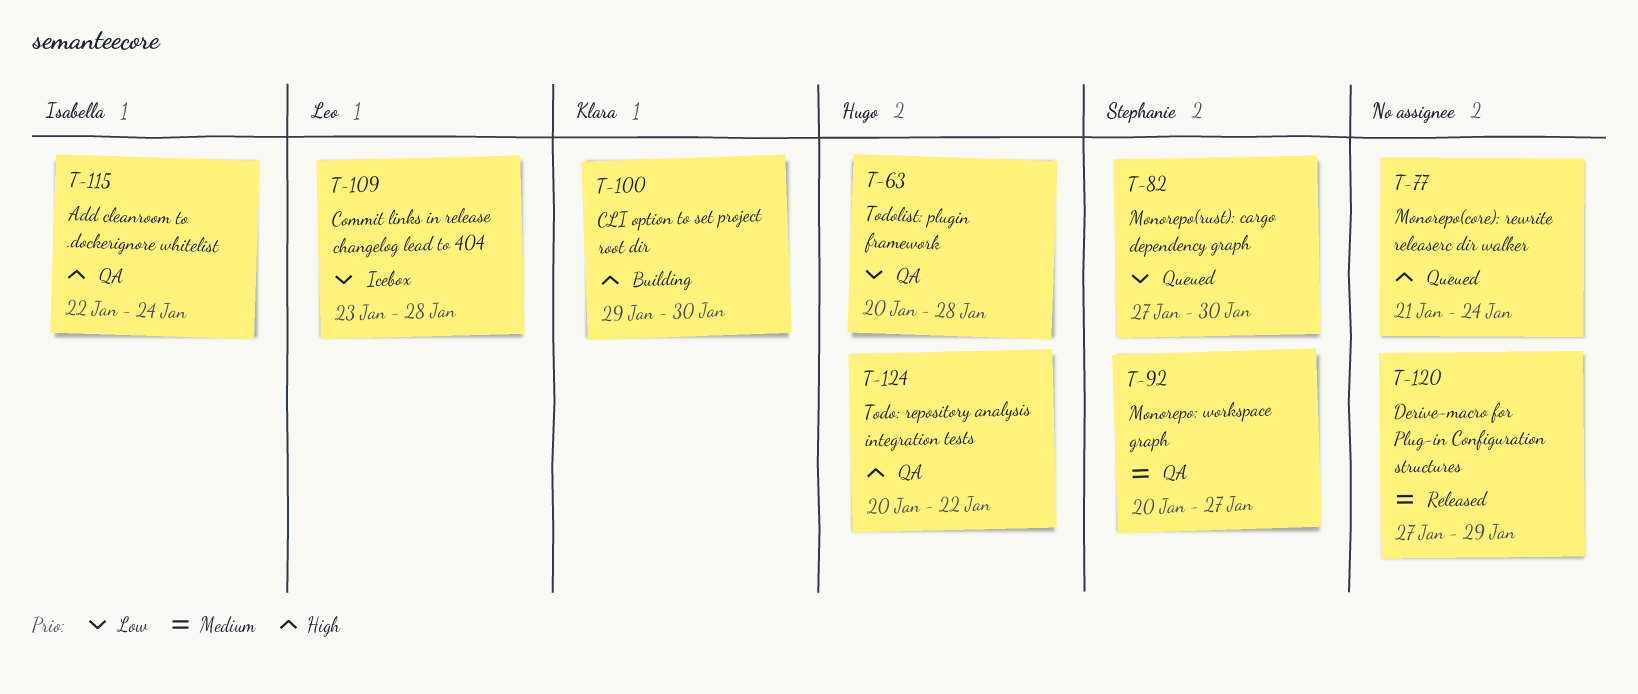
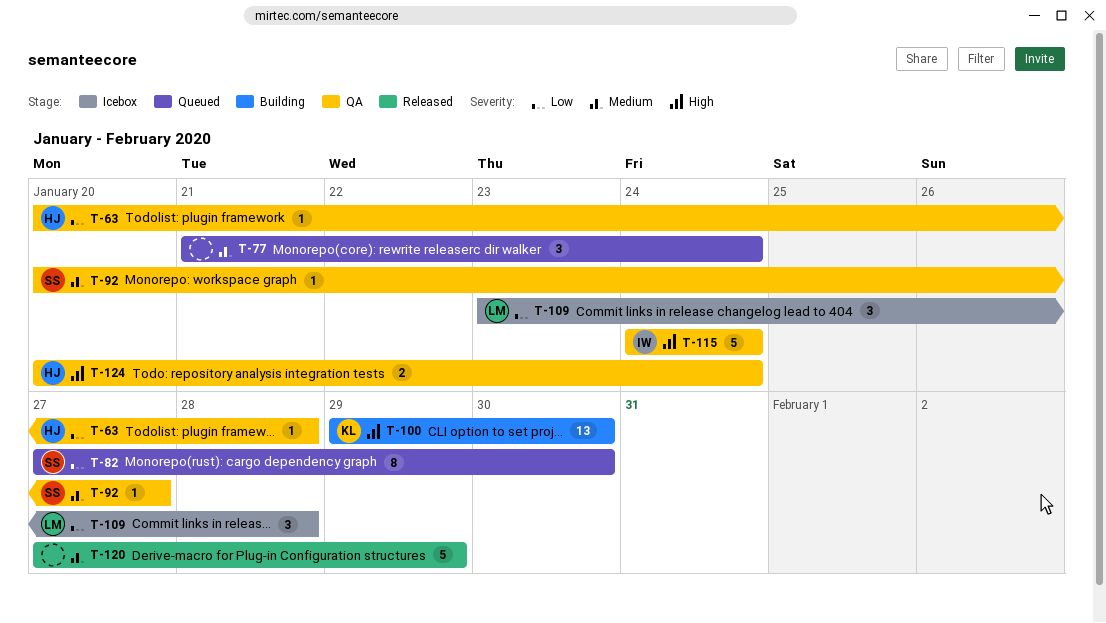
T-77, priority: High -> Medium
T-115, start: Jan 22 -> Jan 24
T-124, due: Jan 22 -> Jan 24

